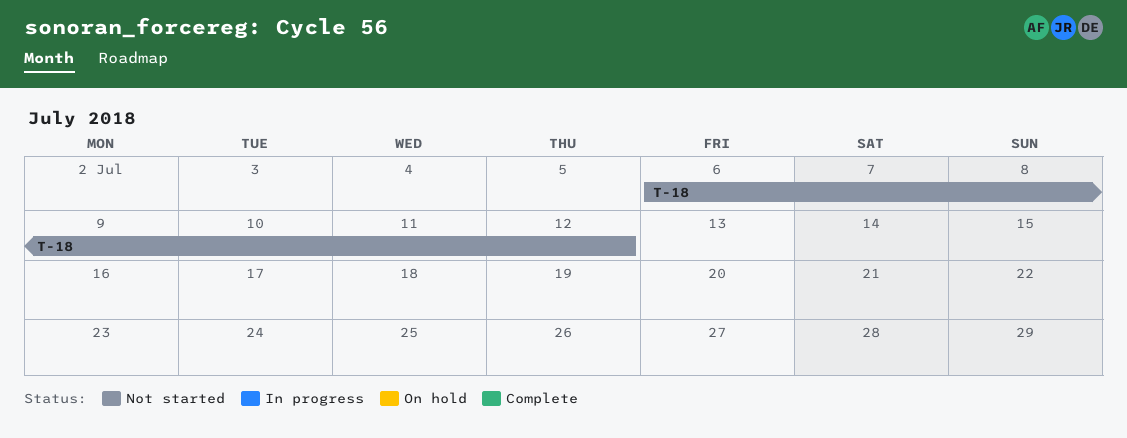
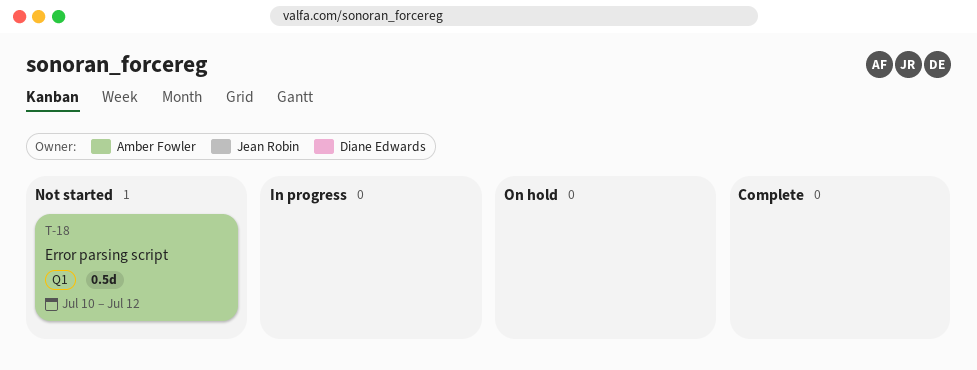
T-18, start: Jul 6 -> Jul 10

